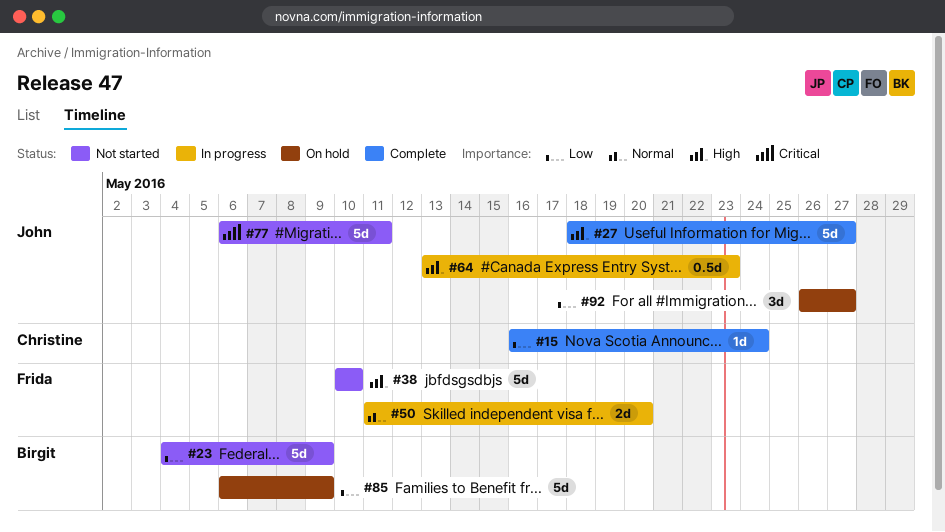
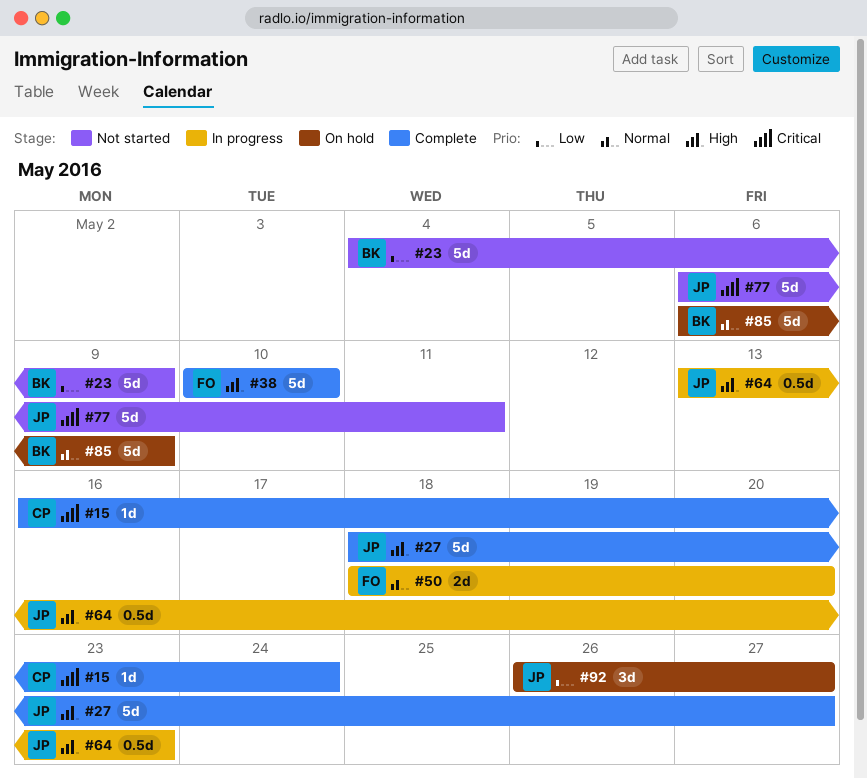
#15, priority: Low -> Critical
#38, status: Not started -> Complete
#50, start: May 11 -> May 18
#85, priority: Low -> Normal

